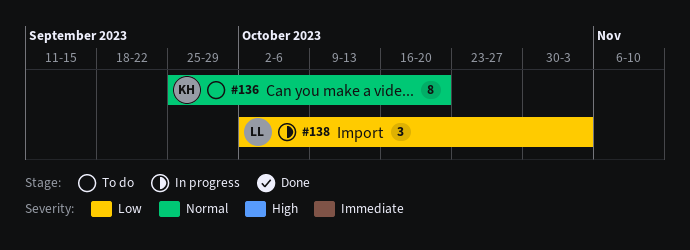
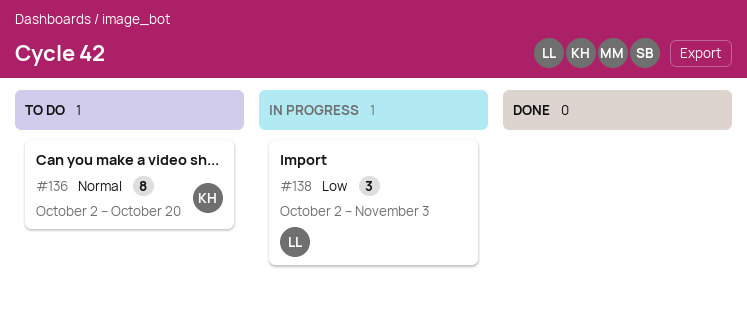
#136, start: Sep 25 -> Oct 2

